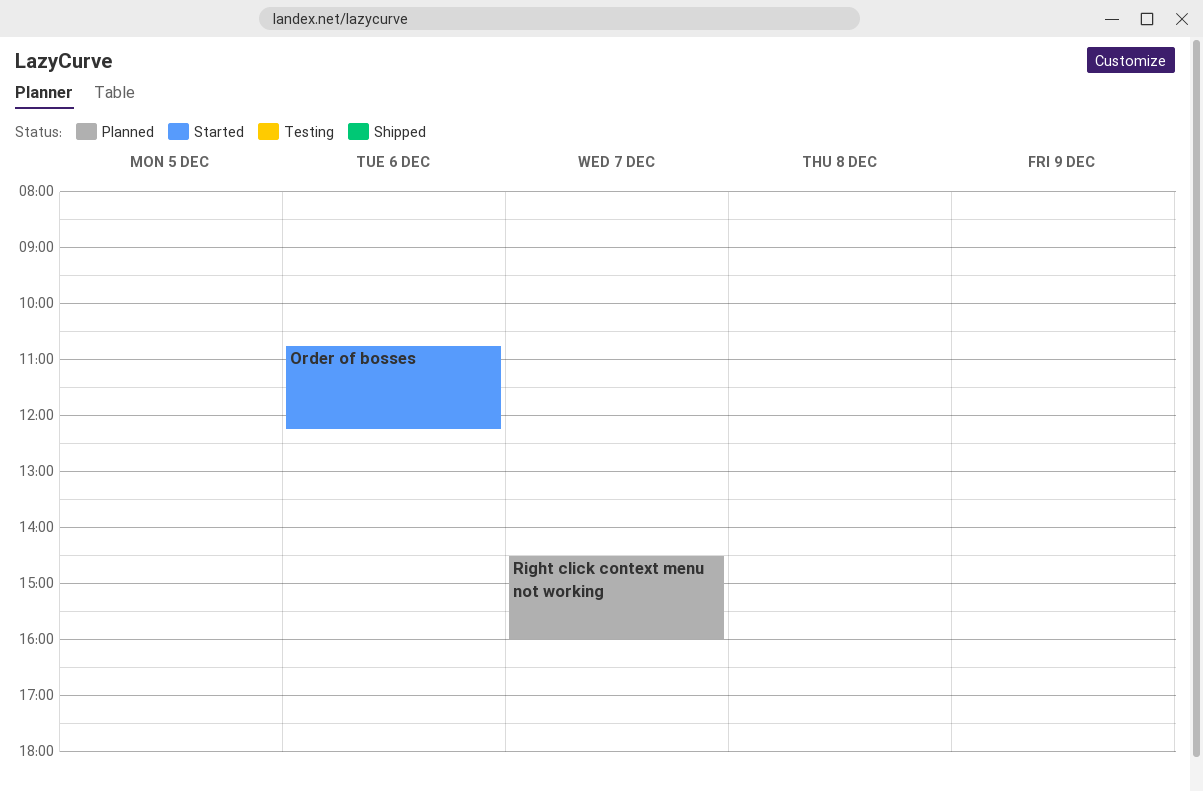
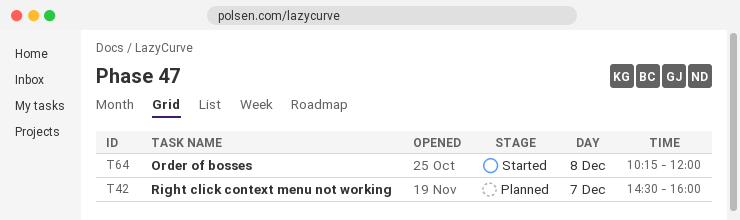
Order of bosses, day: Dec 6 -> Dec 8
Order of bosses, begins: 10:45 -> 10:15
Order of bosses, ends: 12:15 -> 12:00

